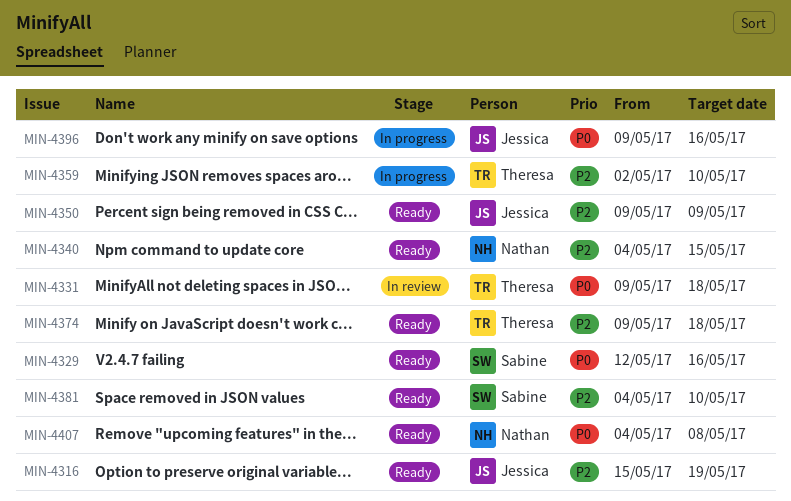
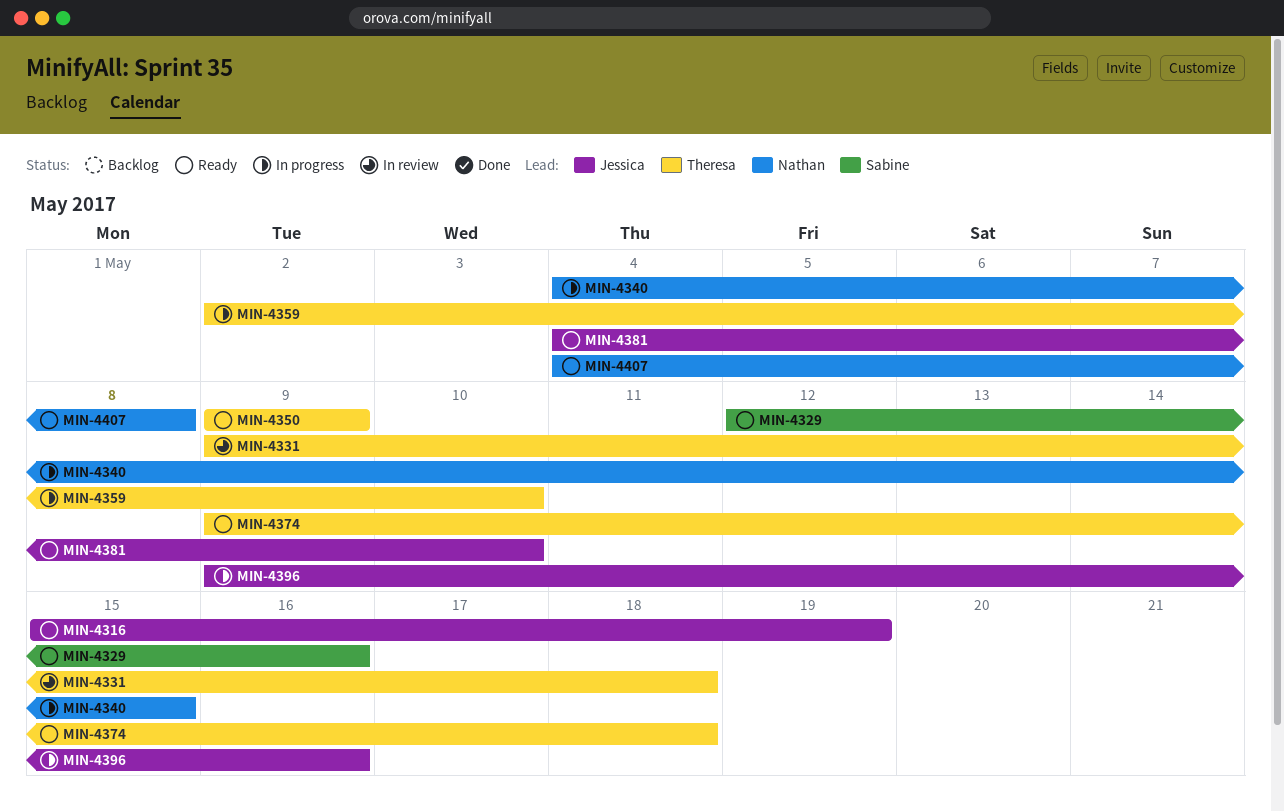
MIN-4340, status: Ready -> In progress
MIN-4350, owner: Jessica -> Theresa
MIN-4381, owner: Sabine -> Jessica

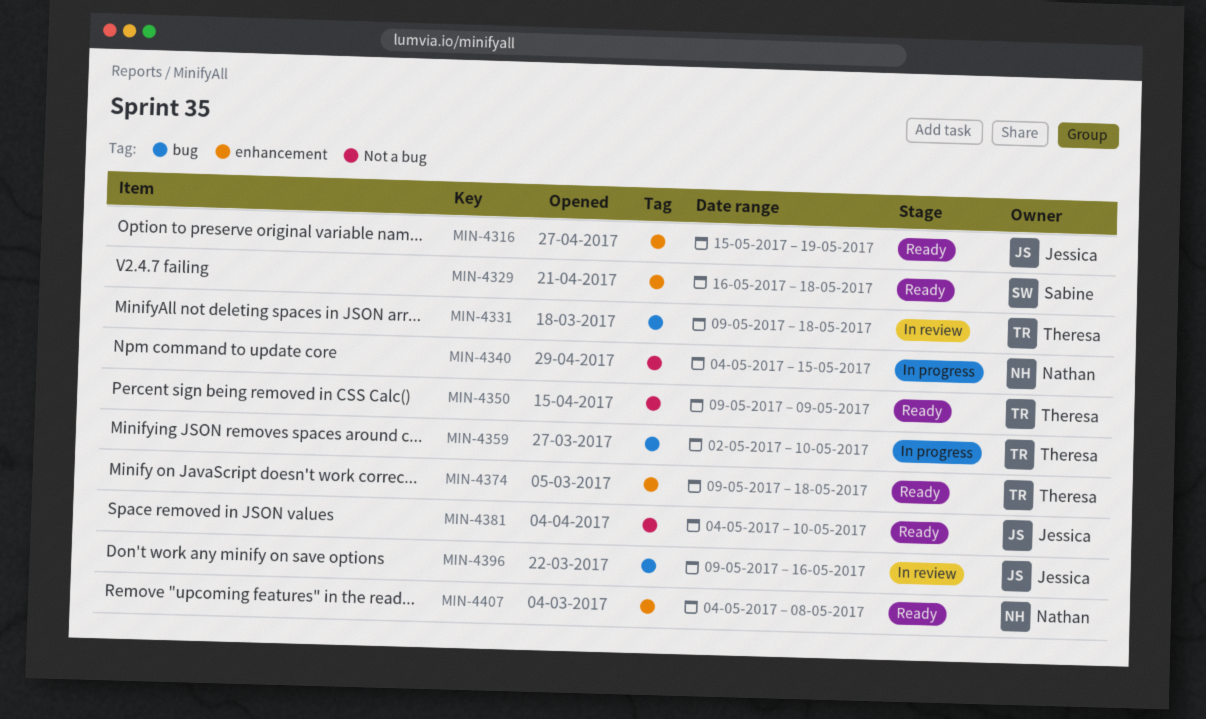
MIN-4329, start: May 12 -> May 16
MIN-4329, due: May 16 -> May 18
MIN-4396, status: In progress -> In review

